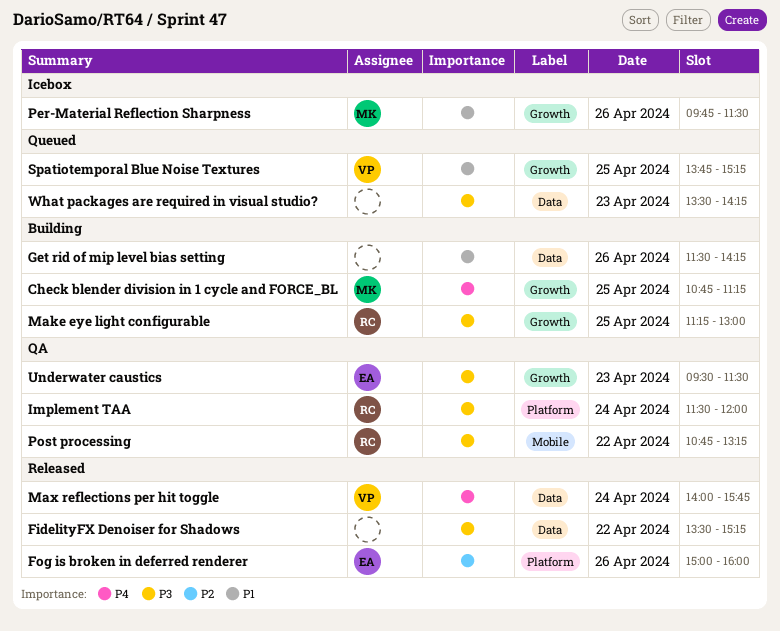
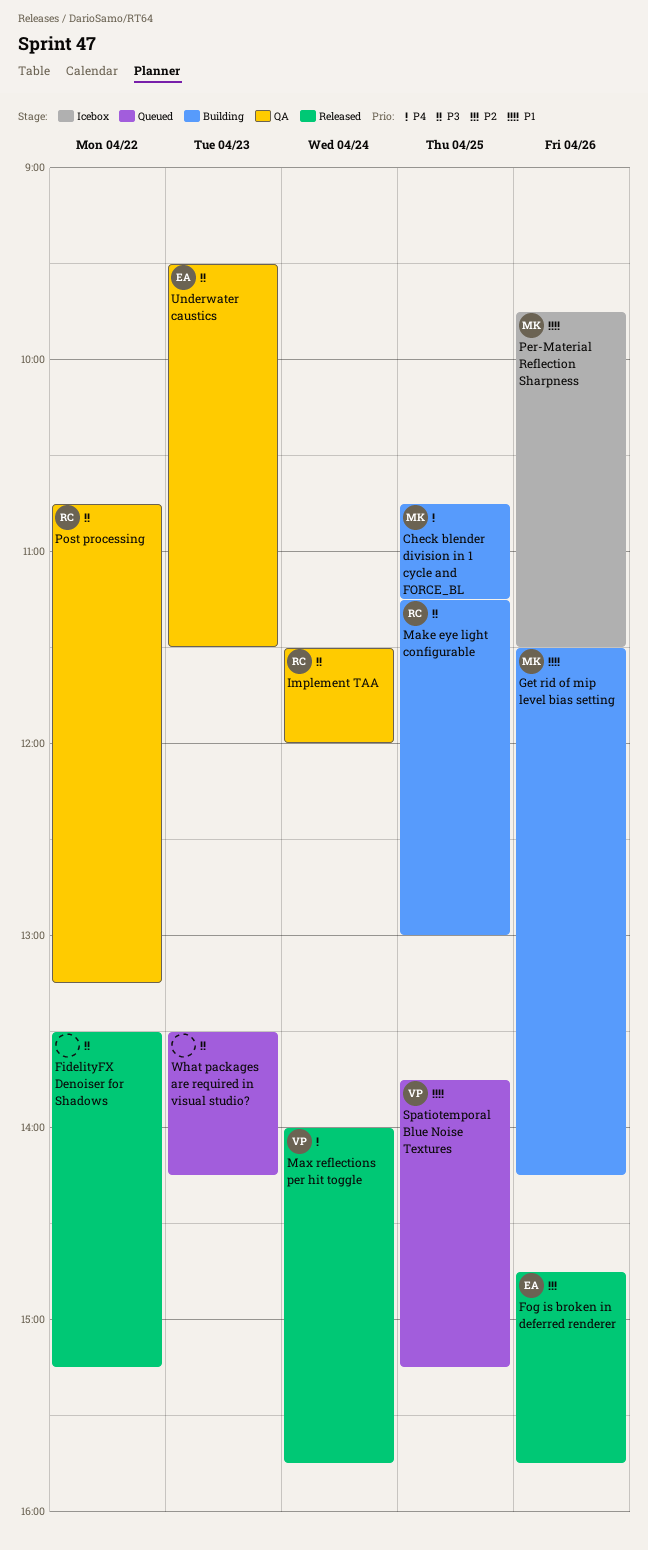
Fog is broken in deferred renderer, begins: 15:00 -> 14:45
Fog is broken in deferred renderer, ends: 16:00 -> 15:45
Get rid of mip level bias setting, owner: none -> MK

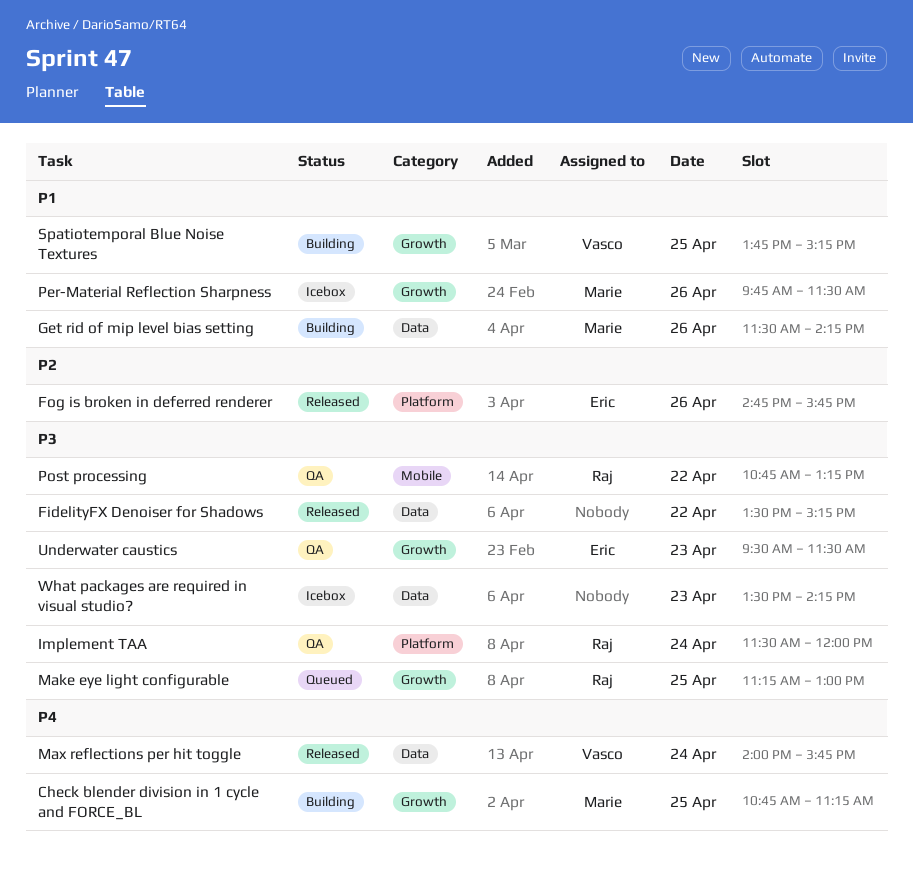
Make eye light configurable, status: Building -> Queued
Spatiotemporal Blue Noise Textures, status: Queued -> Building
What packages are required in visual studio?, status: Queued -> Icebox

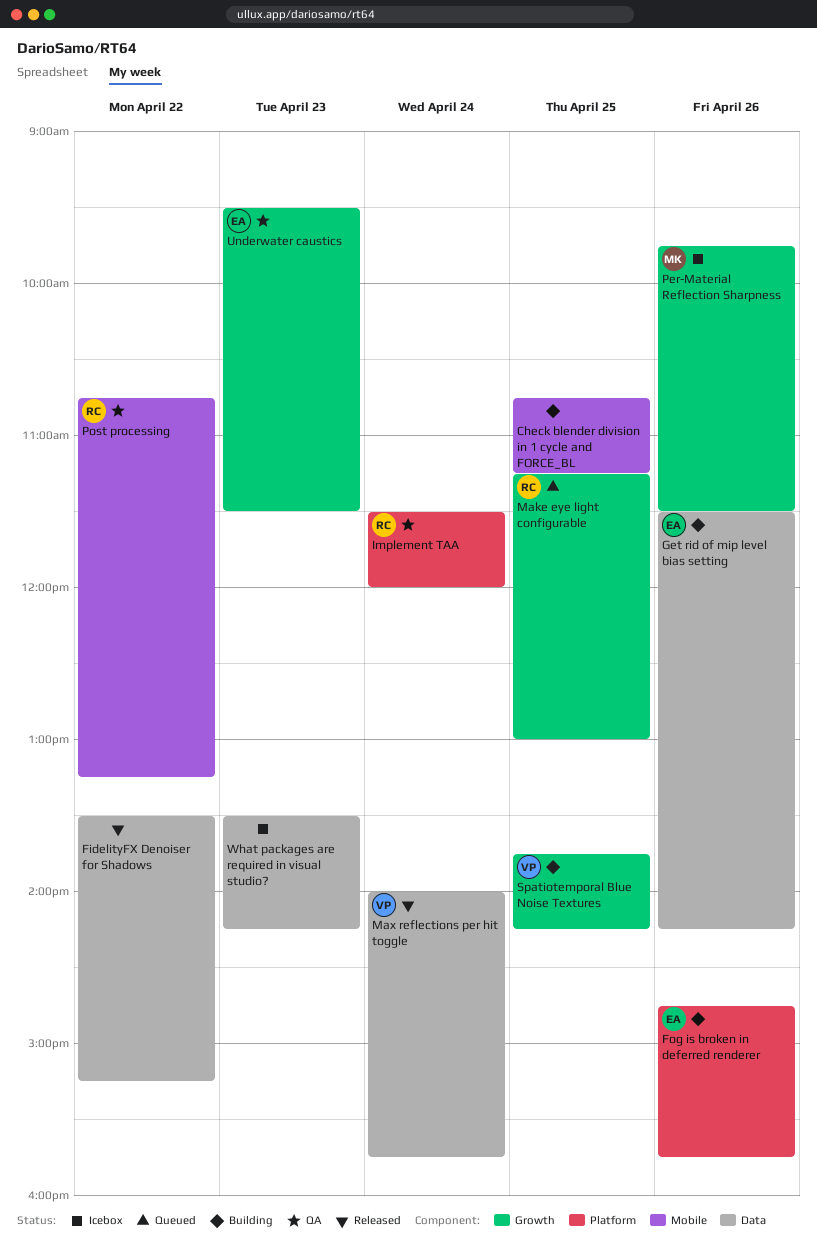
Check blender division in 1 cycle and FORCE_BL, owner: Marie -> none
Check blender division in 1 cycle and FORCE_BL, label: Growth -> Mobile
Fog is broken in deferred renderer, status: Released -> Building
Get rid of mip level bias setting, owner: Marie -> Eric
Spatiotemporal Blue Noise Textures, ends: 15:15 -> 14:15

